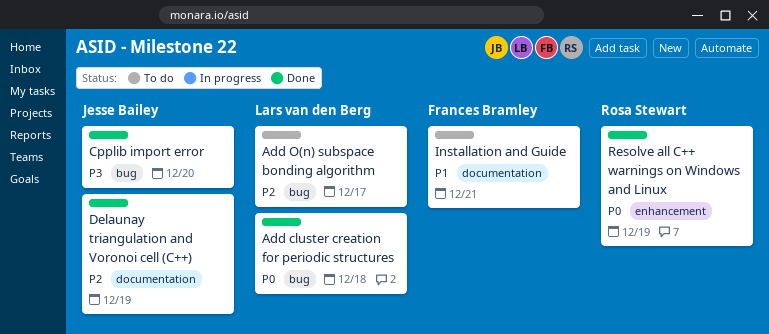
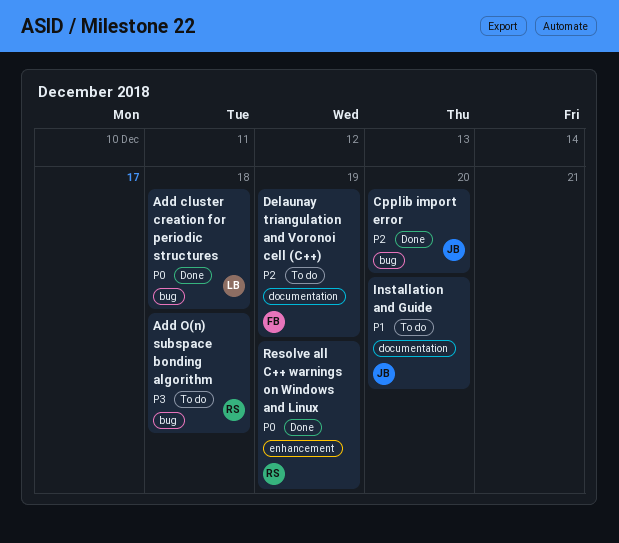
Add O(n) subspace bonding algorithm, owner: Lars van den Berg -> Rosa Stewart
Add O(n) subspace bonding algorithm, priority: P2 -> P3
Add O(n) subspace bonding algorithm, due: Dec 17 -> Dec 18
Cpplib import error, priority: P3 -> P2
Delaunay triangulation and Voronoi cell (C++), status: Done -> To do
Delaunay triangulation and Voronoi cell (C++), owner: Jesse Bailey -> Frances Bramley
Installation and Guide, owner: Frances Bramley -> Jesse Bailey
Installation and Guide, due: Dec 21 -> Dec 20

